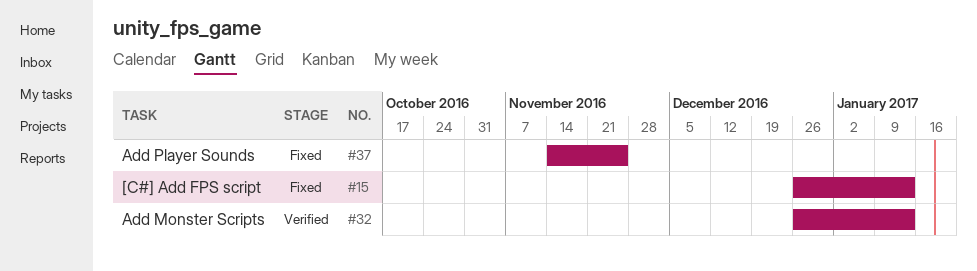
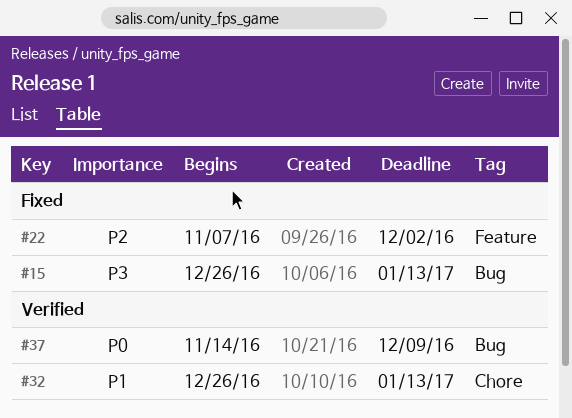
#22: none -> present
#37, status: Fixed -> Verified
#37, due: Nov 25 -> Dec 9

